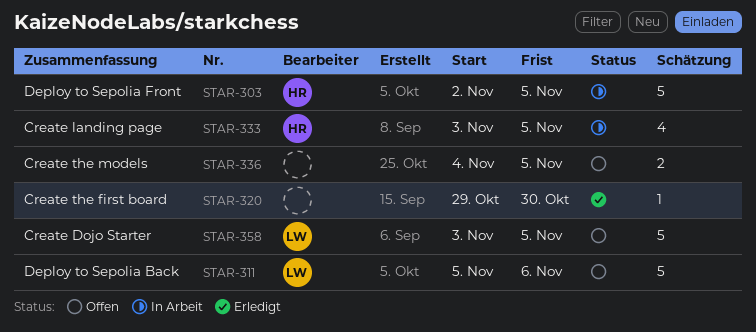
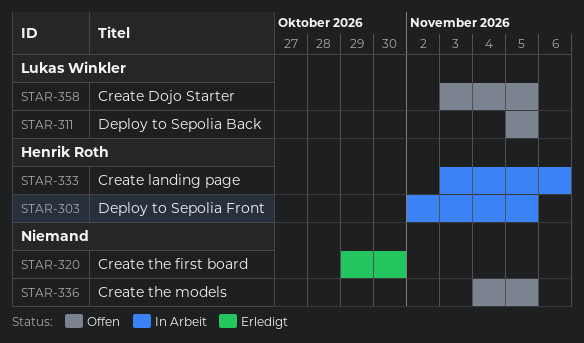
STAR-311, due: Nov 6 -> Nov 5
STAR-333, due: Nov 5 -> Nov 6

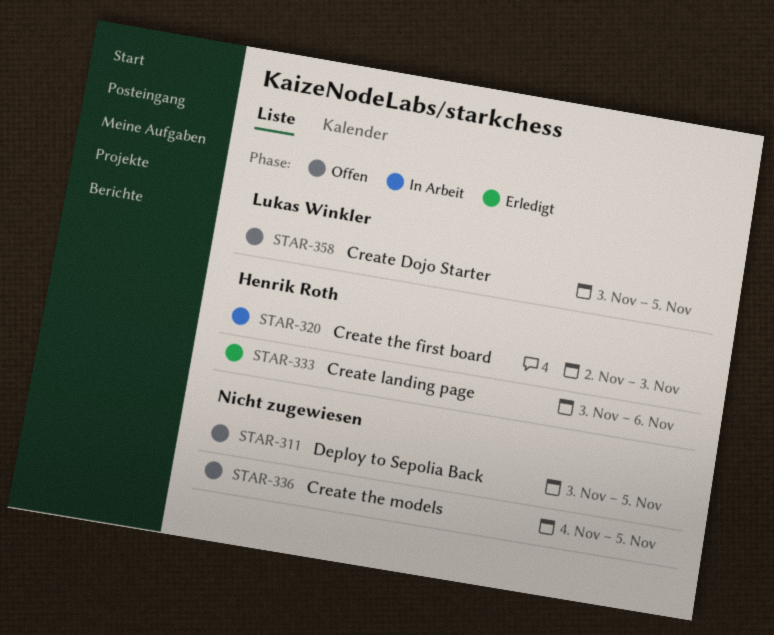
STAR-303: present -> none
STAR-311, owner: Lukas Winkler -> none
STAR-311, start: Nov 5 -> Nov 3
STAR-320, status: Erledigt -> In Arbeit
STAR-320, owner: none -> Henrik Roth
STAR-320, start: Oct 29 -> Nov 2
STAR-320, due: Oct 30 -> Nov 3
STAR-333, status: In Arbeit -> Erledigt

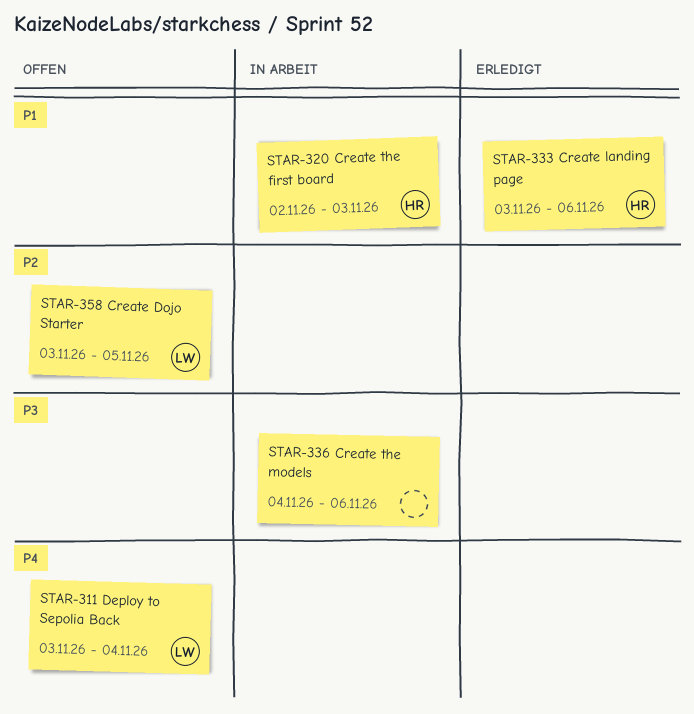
STAR-311, owner: none -> Lukas Winkler
STAR-311, due: Nov 5 -> Nov 4
STAR-336, status: Offen -> In Arbeit
STAR-336, due: Nov 5 -> Nov 6

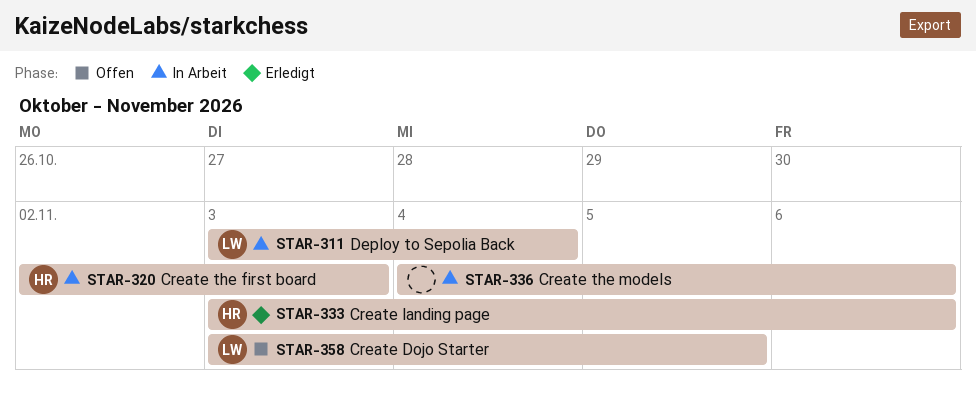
STAR-311, status: Offen -> In Arbeit

